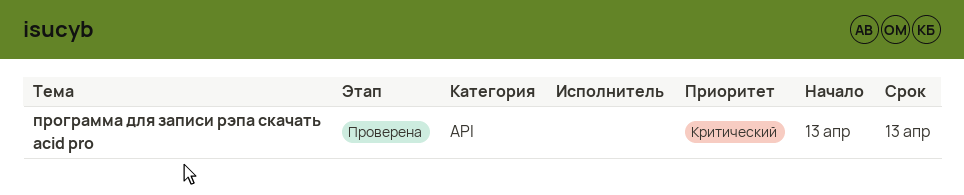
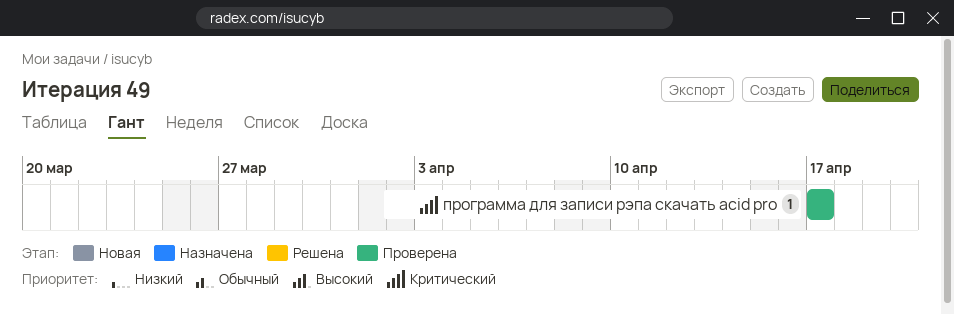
программа для записи рэпа скачать acid pro, start: Apr 13 -> Apr 17
программа для записи рэпа скачать acid pro, due: Apr 13 -> Apr 17

